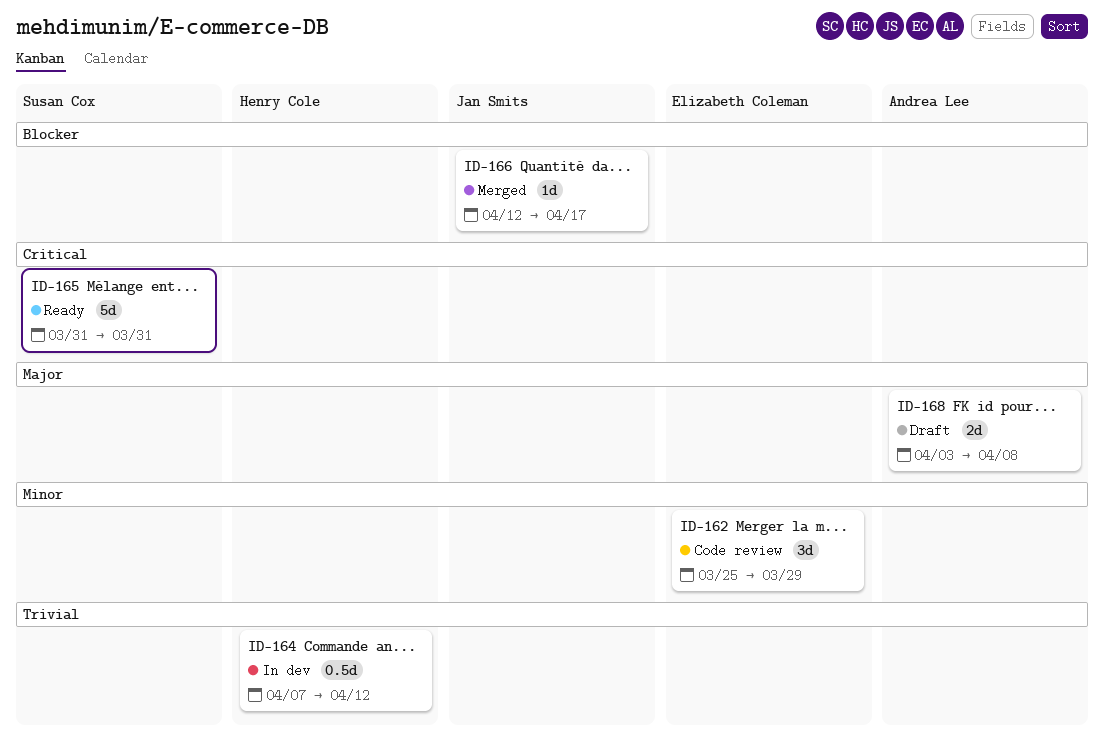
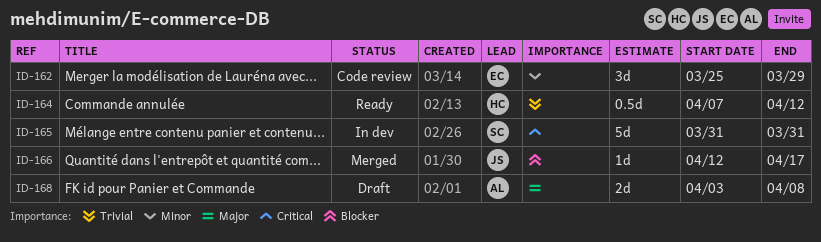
ID-164, status: In dev -> Ready
ID-165, status: Ready -> In dev

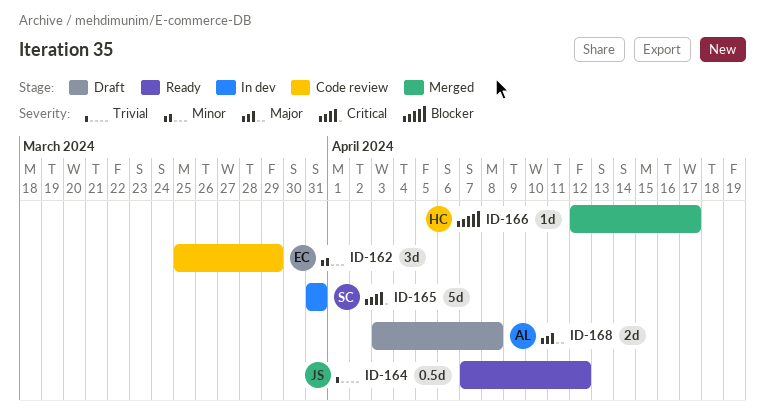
ID-164, owner: HC -> JS
ID-166, owner: JS -> HC

